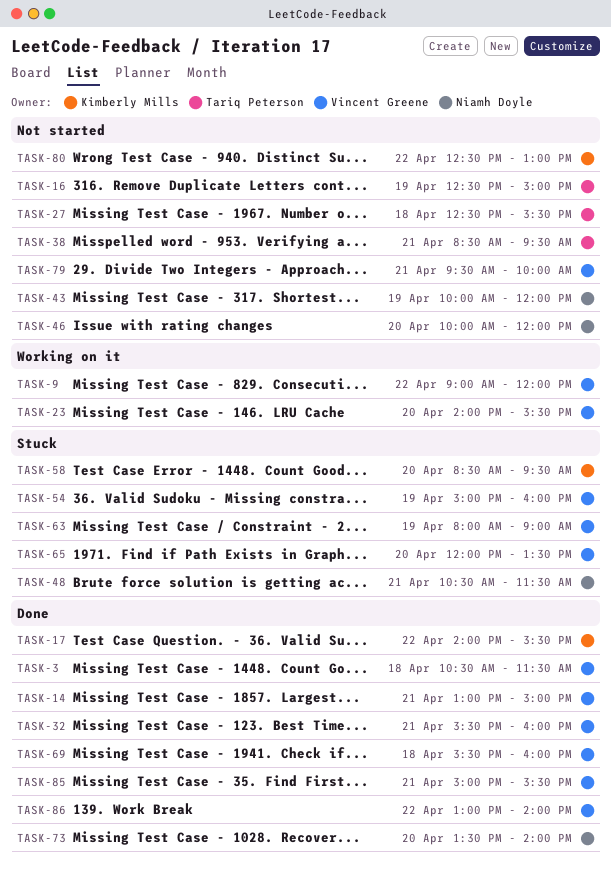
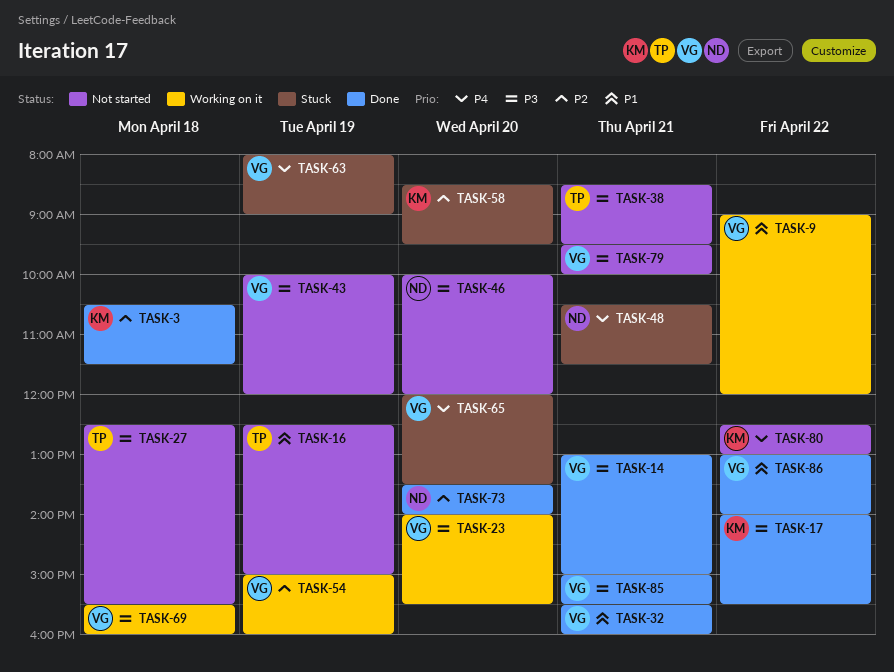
TASK-3, owner: Vincent Greene -> Kimberly Mills
TASK-43, owner: Niamh Doyle -> Vincent Greene
TASK-54, status: Stuck -> Working on it
TASK-69, status: Done -> Working on it

